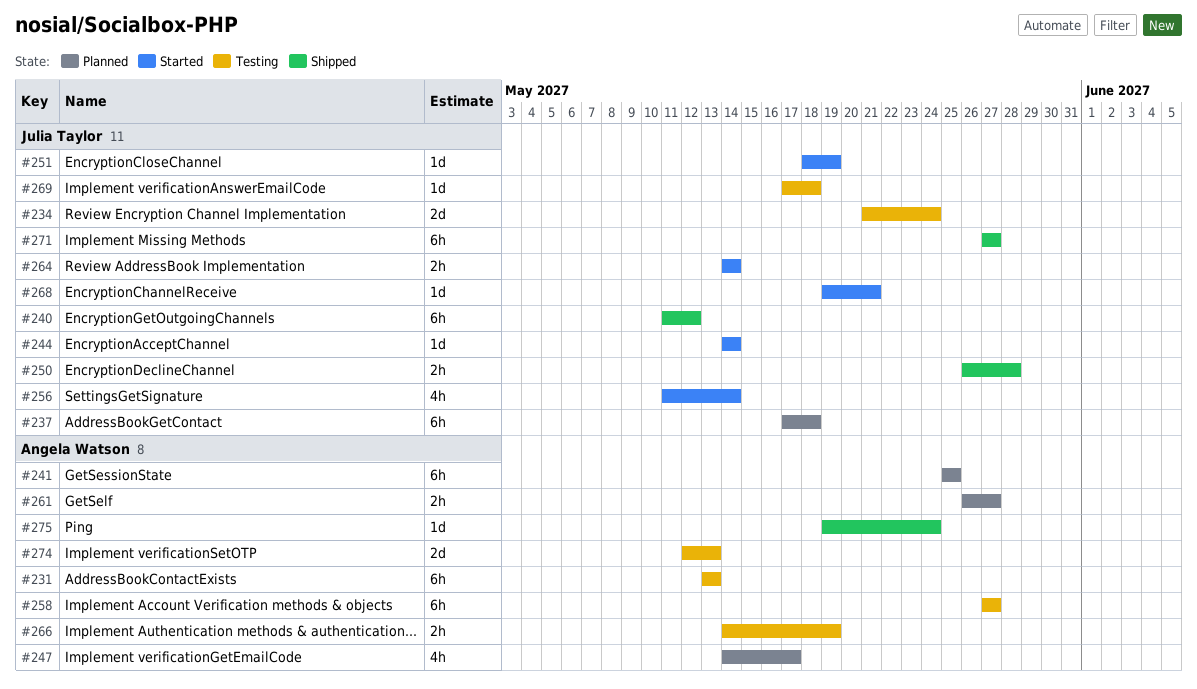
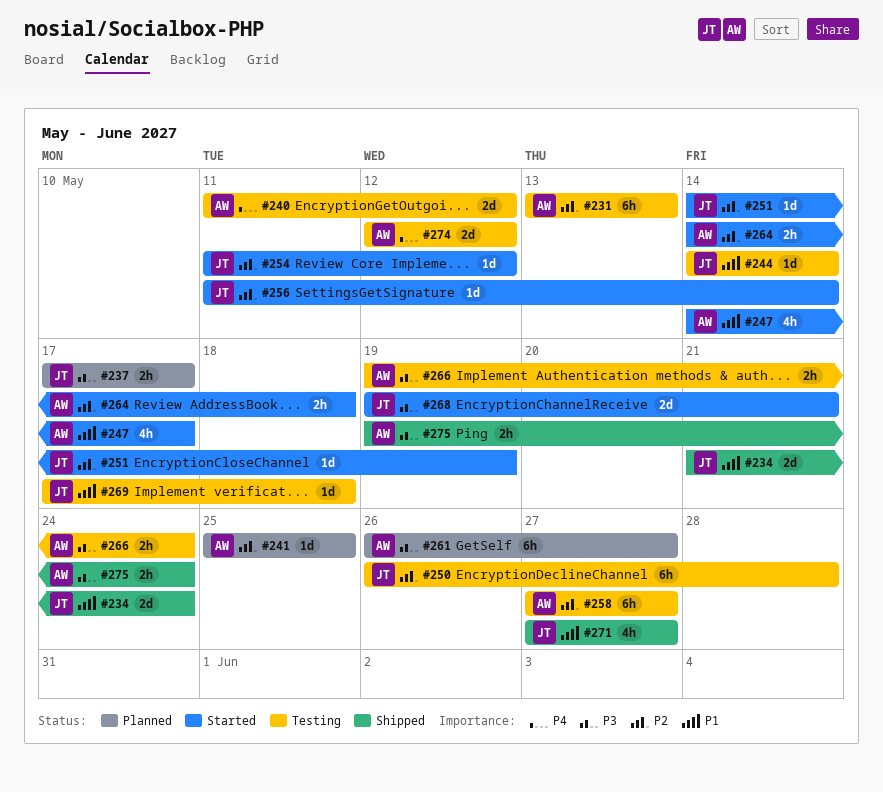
#234, status: Testing -> Shipped
#237, estimate: 6h -> 2h
#237, due: May 18 -> May 17
#240, status: Shipped -> Testing
#240, owner: Julia Taylor -> Angela Watson
#240, estimate: 6h -> 2d
#241, estimate: 6h -> 1d
#244, status: Started -> Testing
#247, status: Planned -> Started
#250, status: Shipped -> Testing
#250, estimate: 2h -> 6h
#251, start: May 18 -> May 14
#254: none -> present
#256, estimate: 4h -> 1d
#261, estimate: 2h -> 6h
#264, owner: Julia Taylor -> Angela Watson
#264, due: May 14 -> May 18
#266, start: May 14 -> May 19
#266, due: May 19 -> May 24
#268, estimate: 1d -> 2d
#271, estimate: 6h -> 4h
#274, due: May 13 -> May 12
#275, estimate: 1d -> 2h

